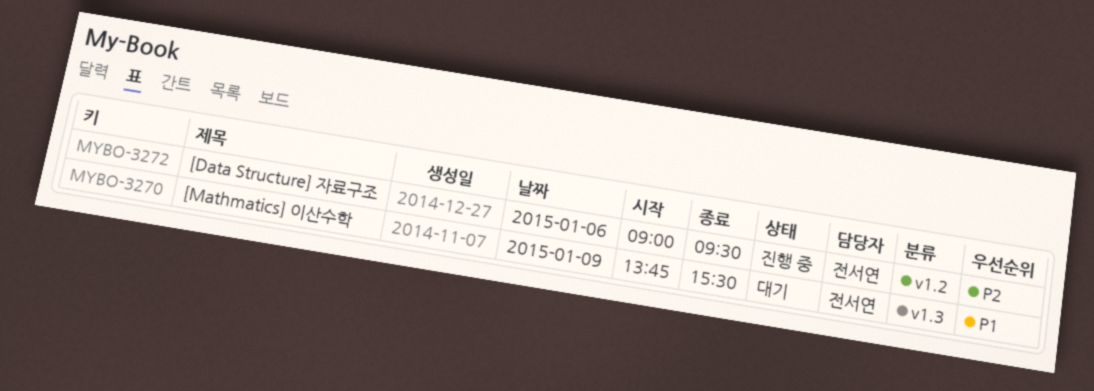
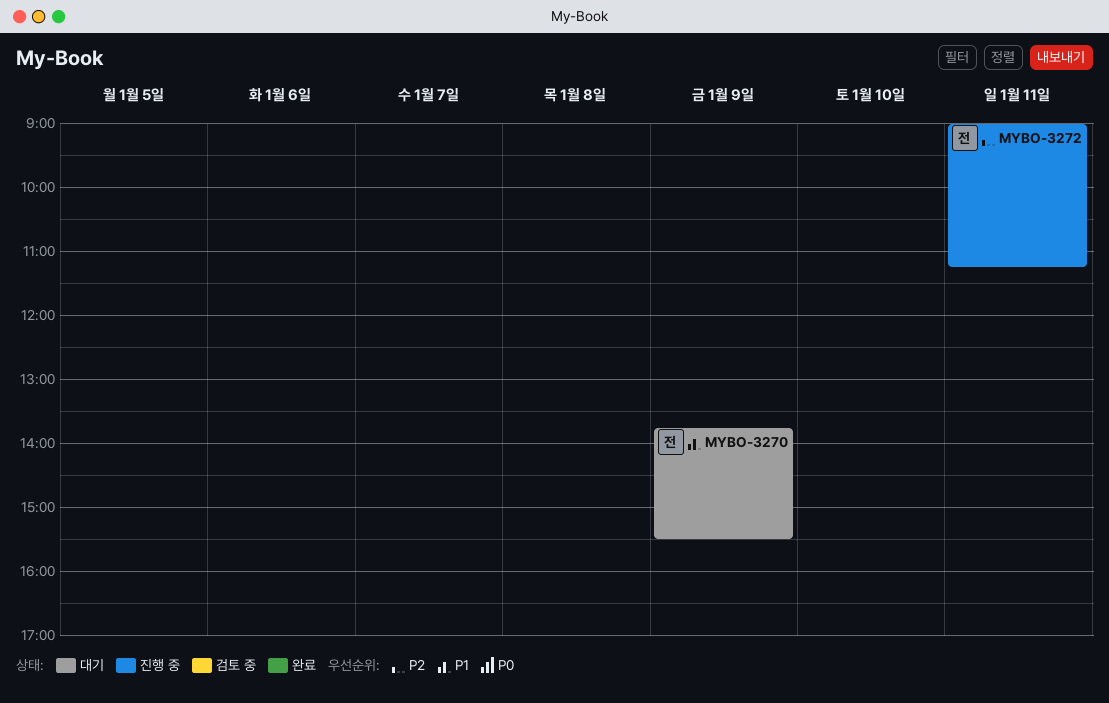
MYBO-3272, day: Jan 6 -> Jan 11
MYBO-3272, ends: 09:30 -> 11:15

